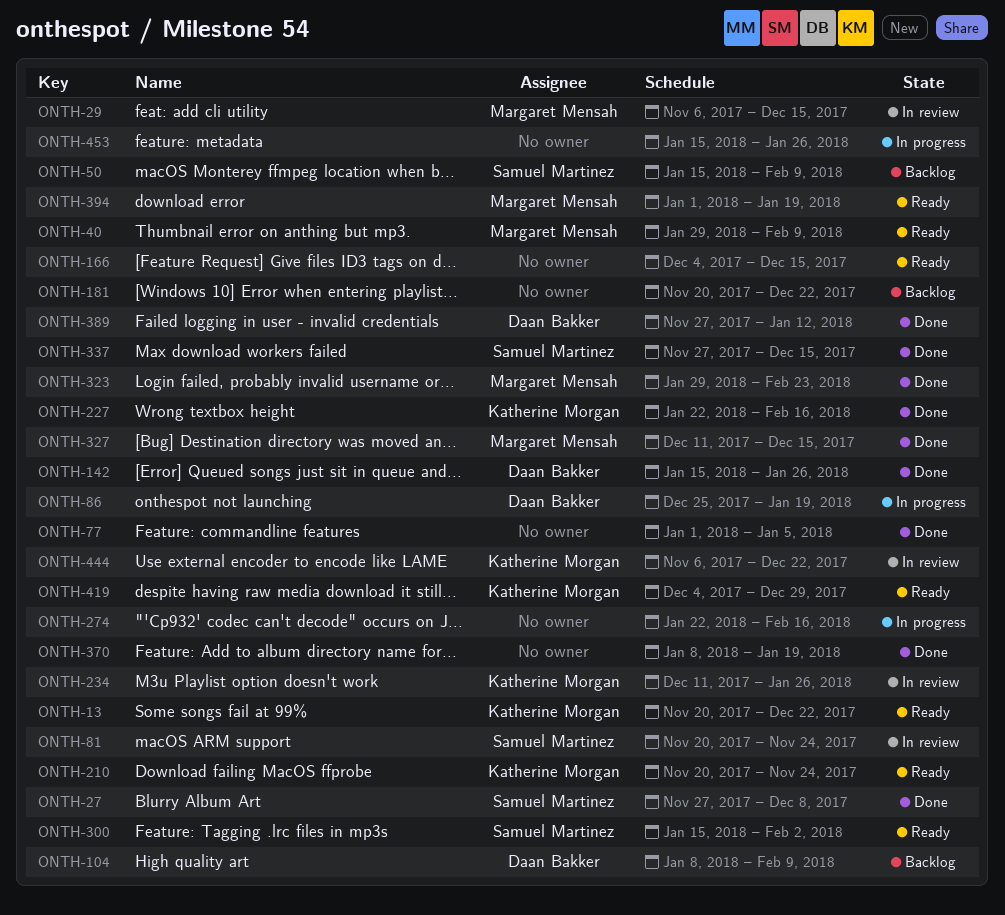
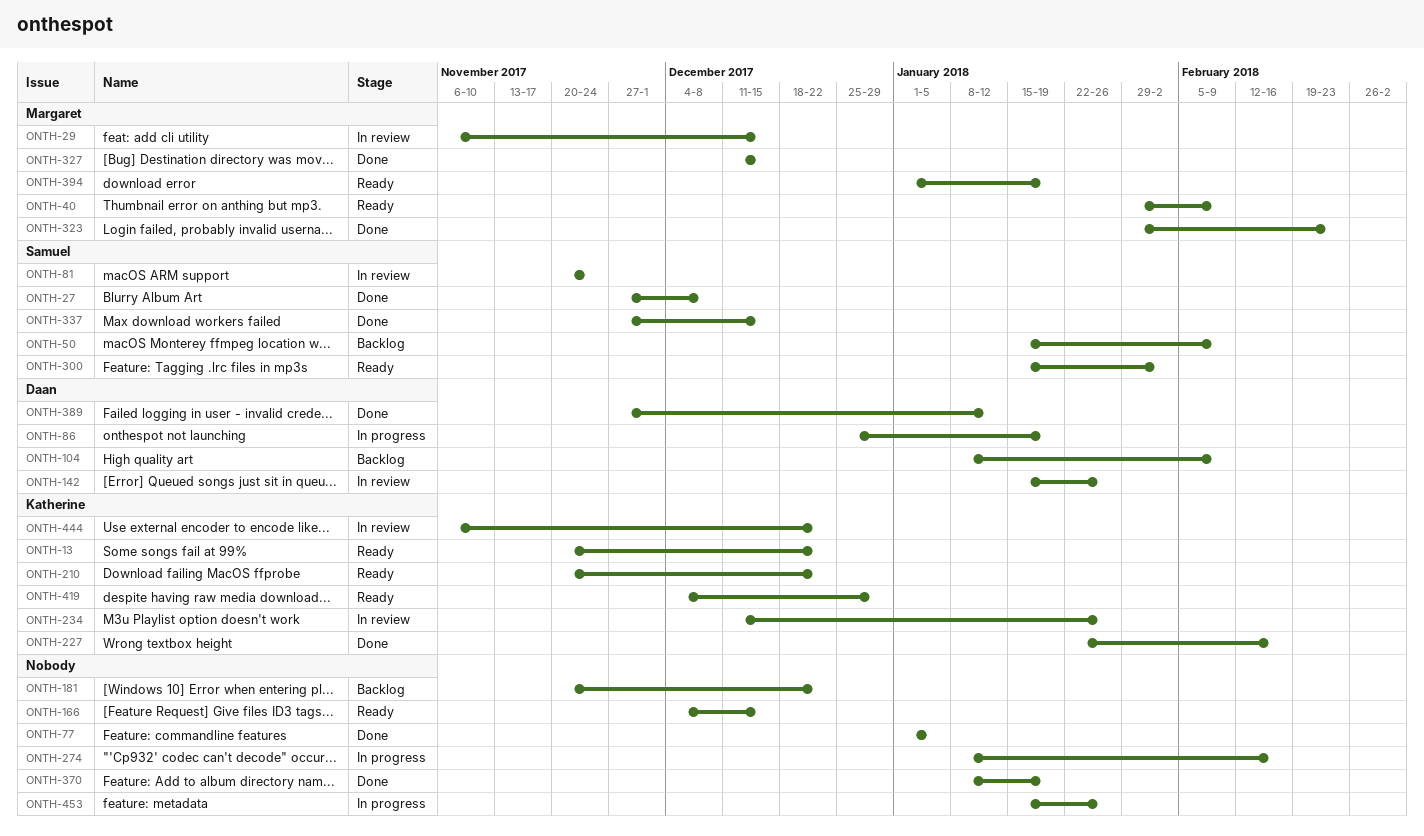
ONTH-142, status: Done -> In review
ONTH-210, due: Nov 24 -> Dec 22
ONTH-274, start: Jan 22 -> Jan 8

